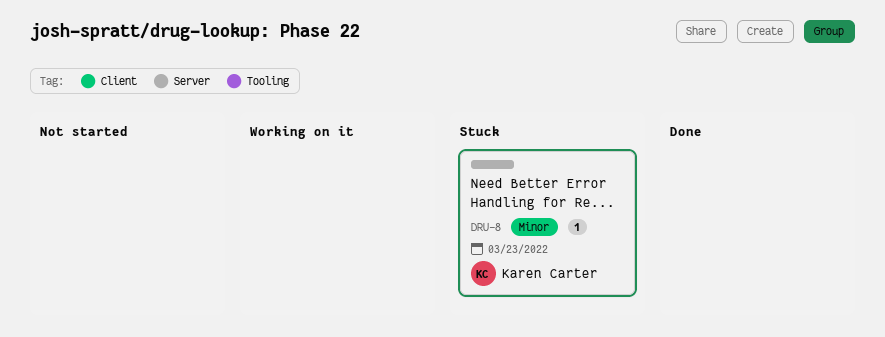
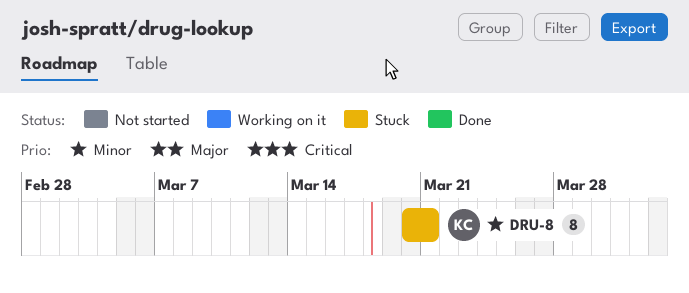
DRU-8, estimate: 1 -> 8
DRU-8, due: Mar 23 -> Mar 21

